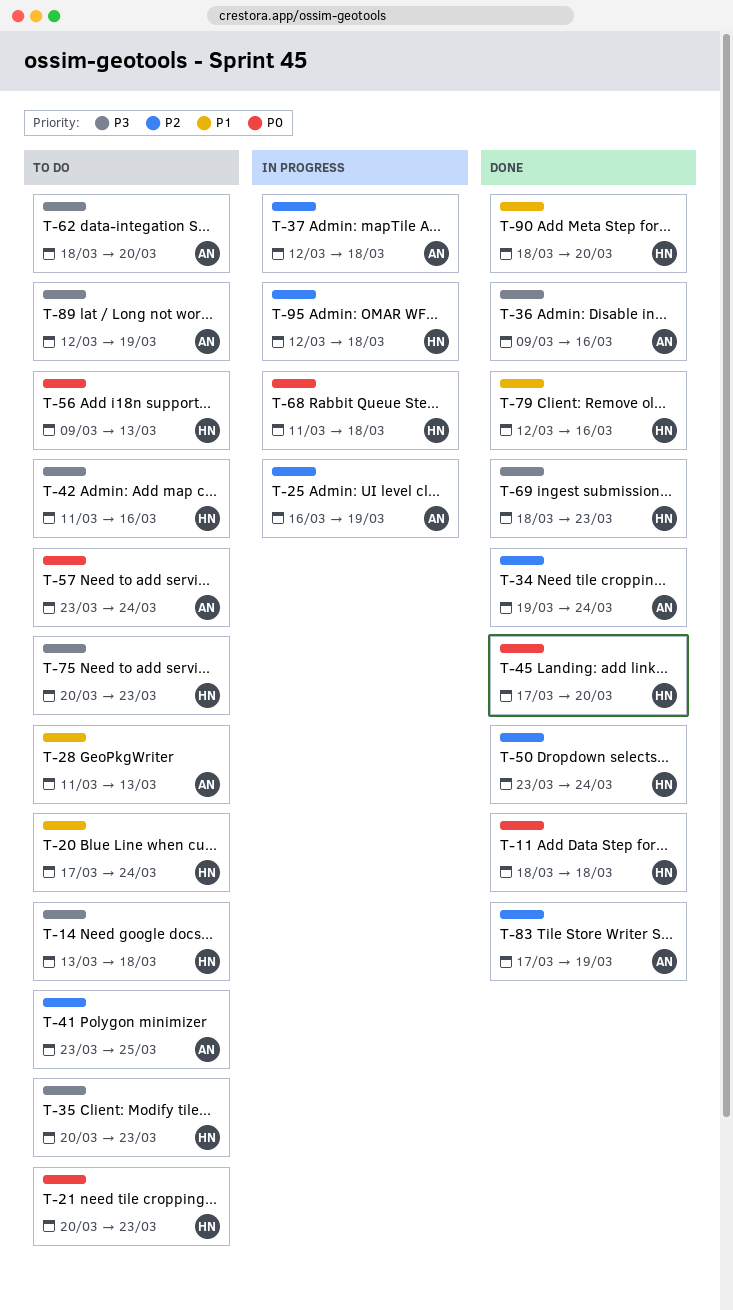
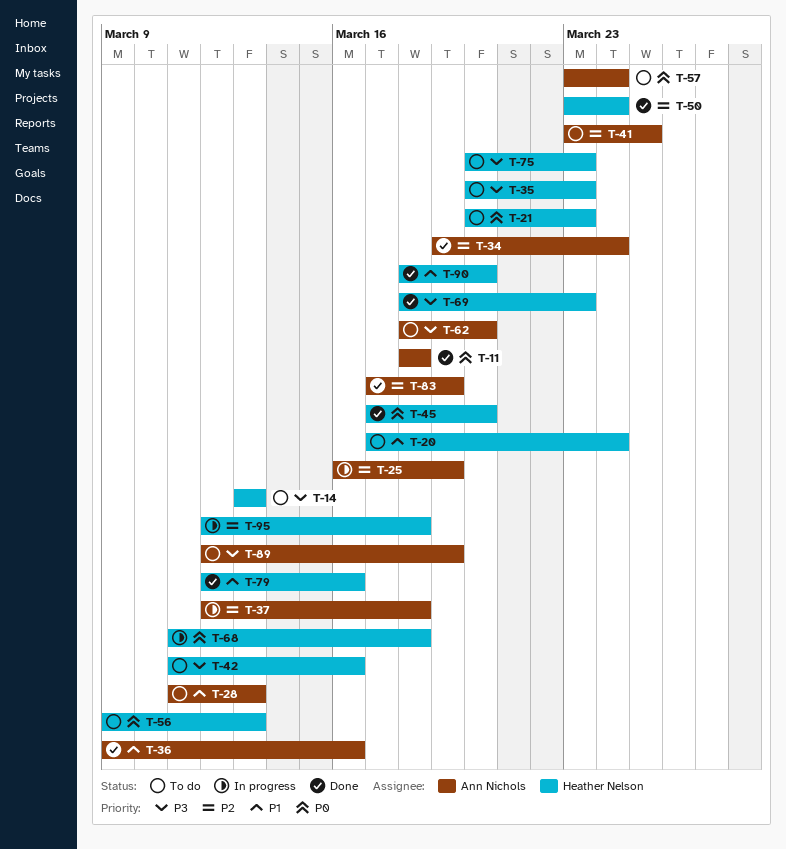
T-11, owner: Heather Nelson -> Ann Nichols
T-14, due: Mar 18 -> Mar 13
T-36, priority: P3 -> P1

